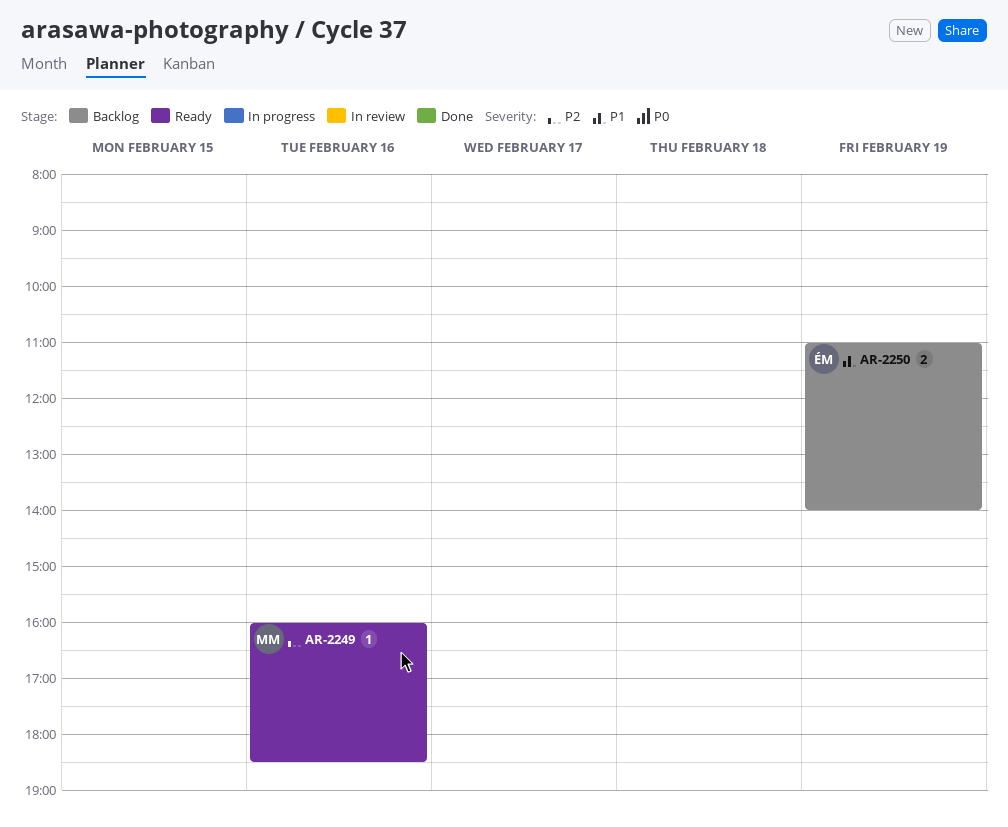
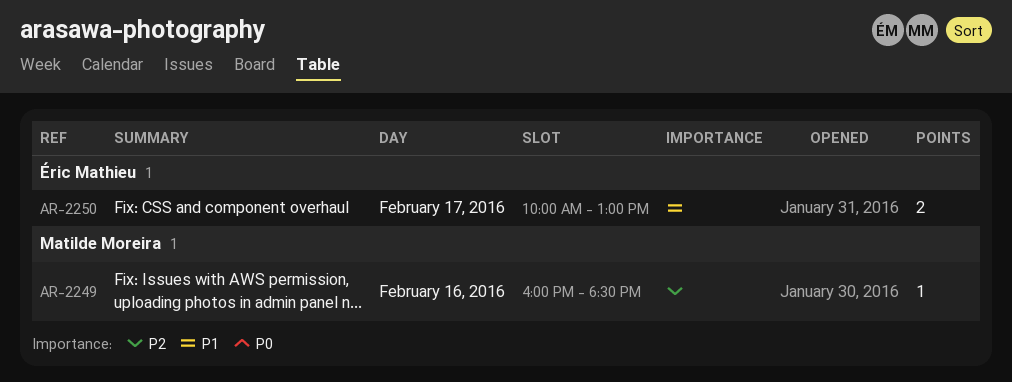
AR-2250, day: Feb 19 -> Feb 17
AR-2250, begins: 11:00 -> 10:00
AR-2250, ends: 14:00 -> 13:00

